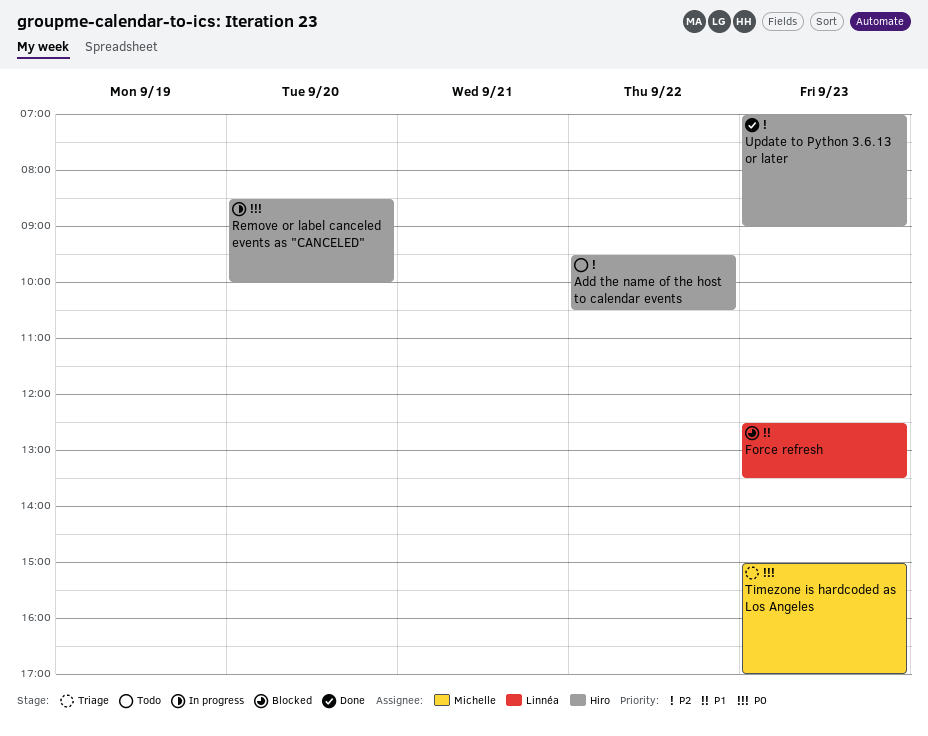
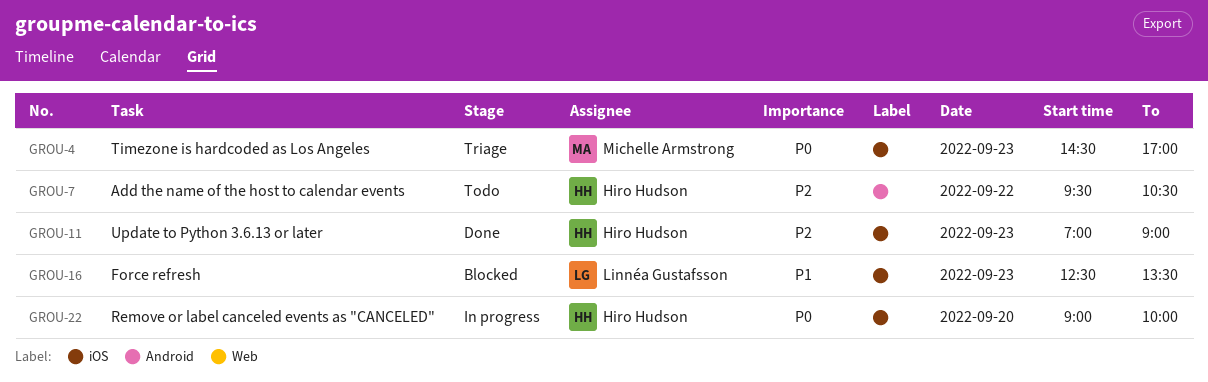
Remove or label canceled events as "CANCELED", begins: 08:30 -> 09:00
Timezone is hardcoded as Los Angeles, begins: 15:00 -> 14:30

